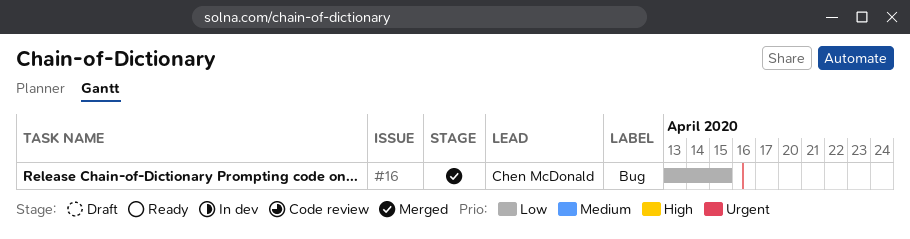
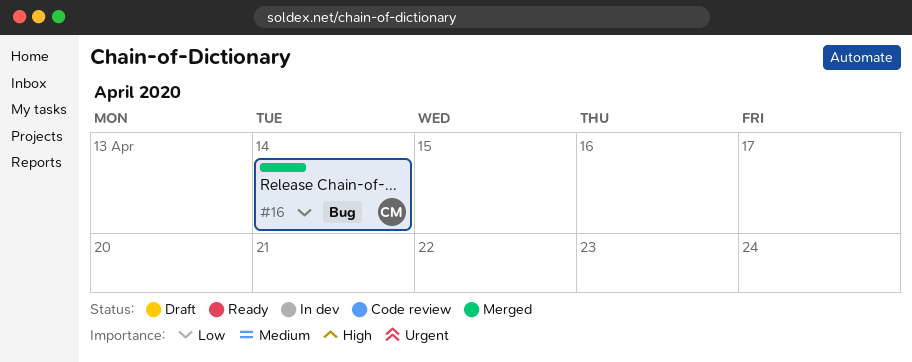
#16, due: Apr 15 -> Apr 14

